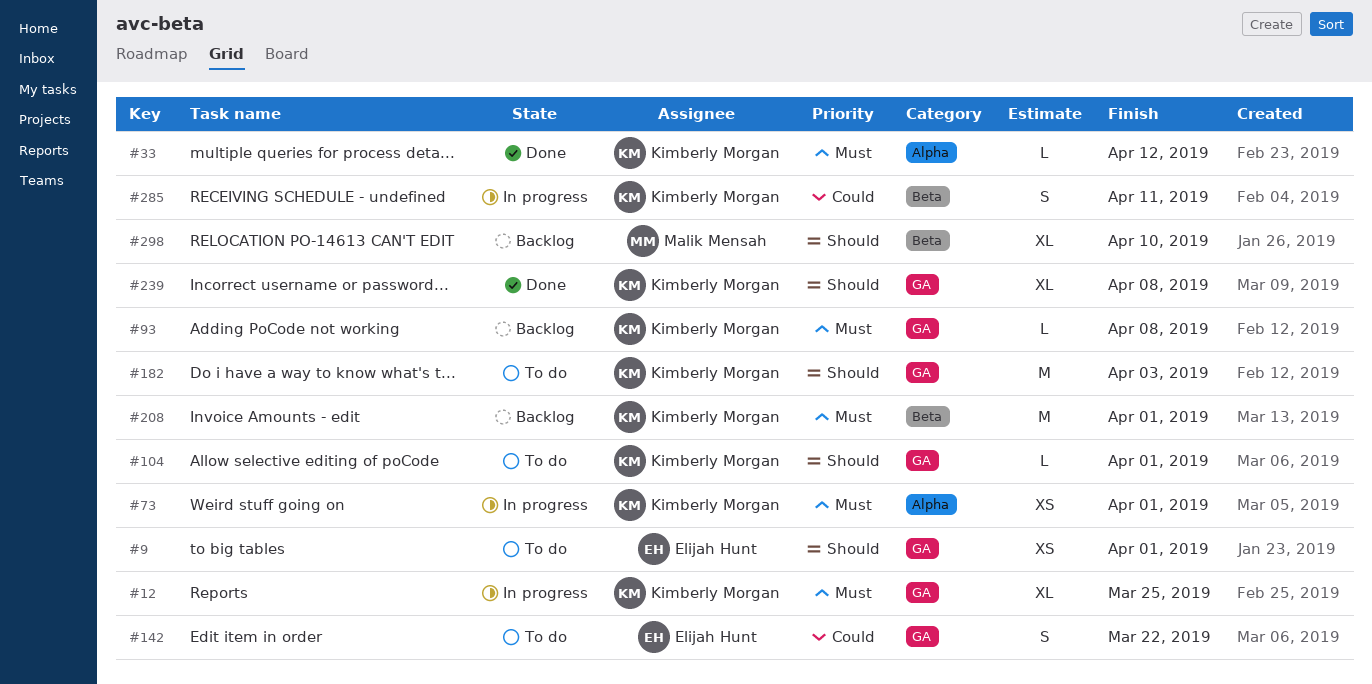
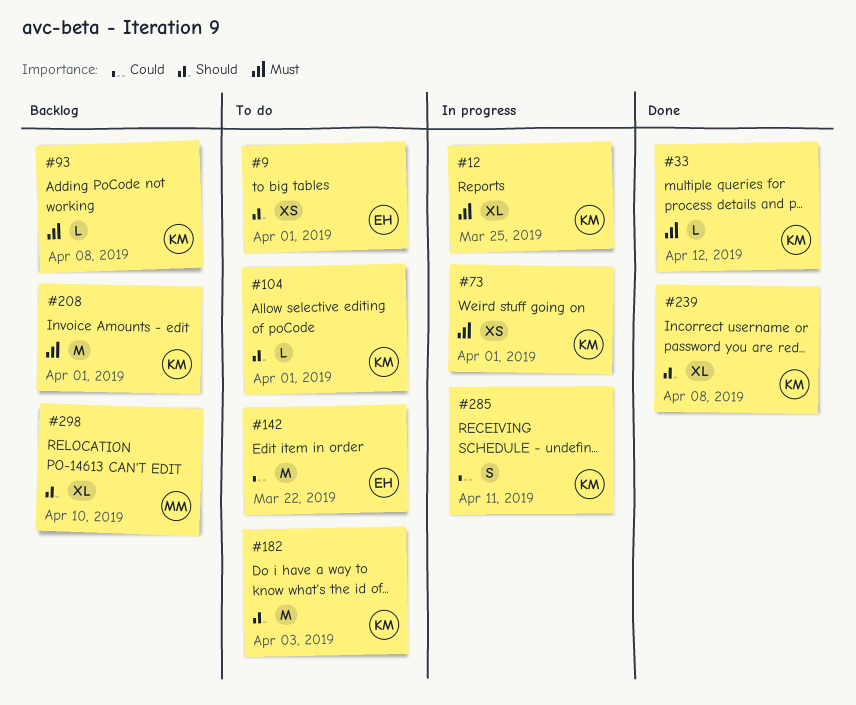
#142, estimate: S -> M

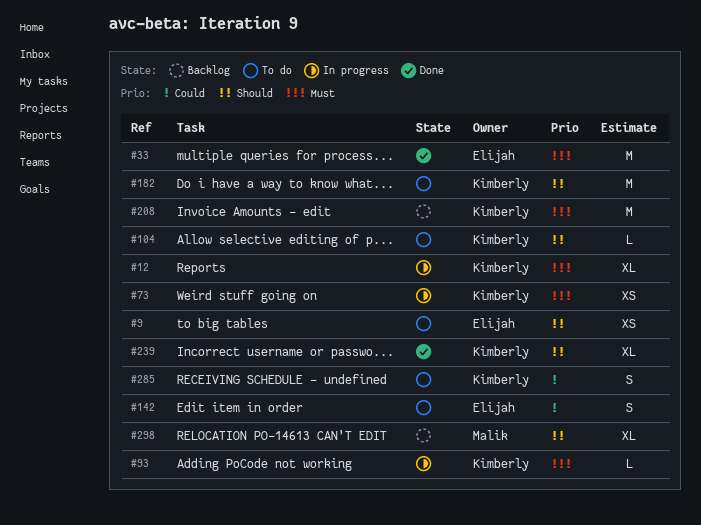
#33, owner: Kimberly -> Elijah
#33, estimate: L -> M
#93, status: Backlog -> In progress
#142, estimate: M -> S
#285, status: In progress -> To do

